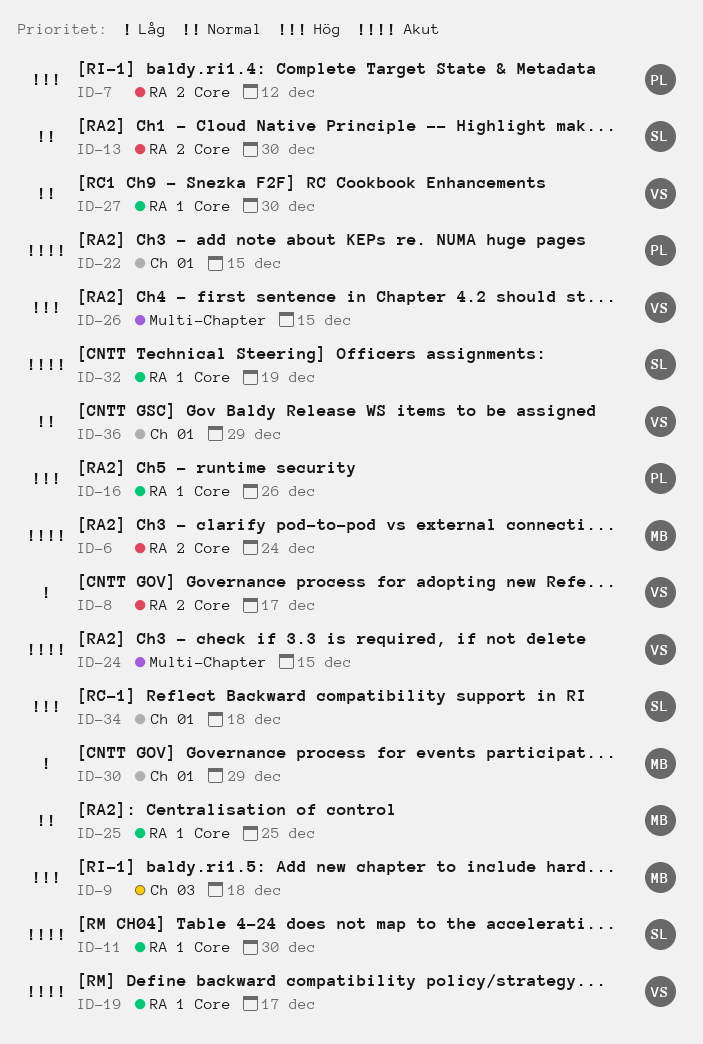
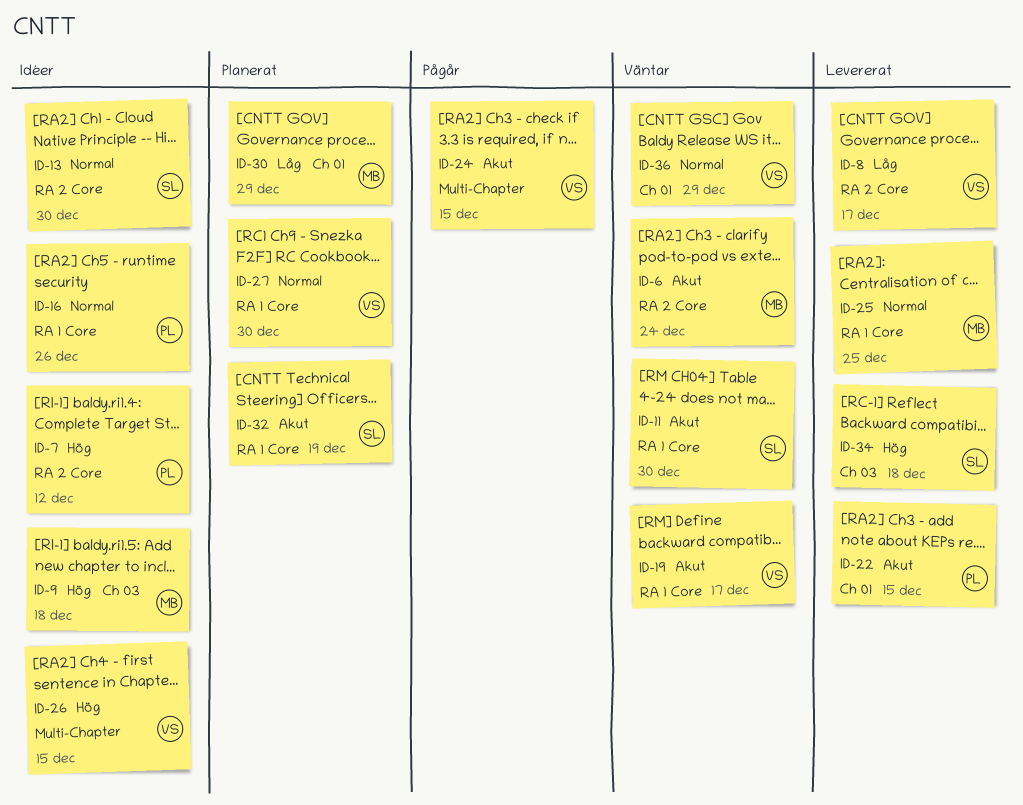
ID-16, priority: Hög -> Normal
ID-34, label: Ch 01 -> Ch 03

